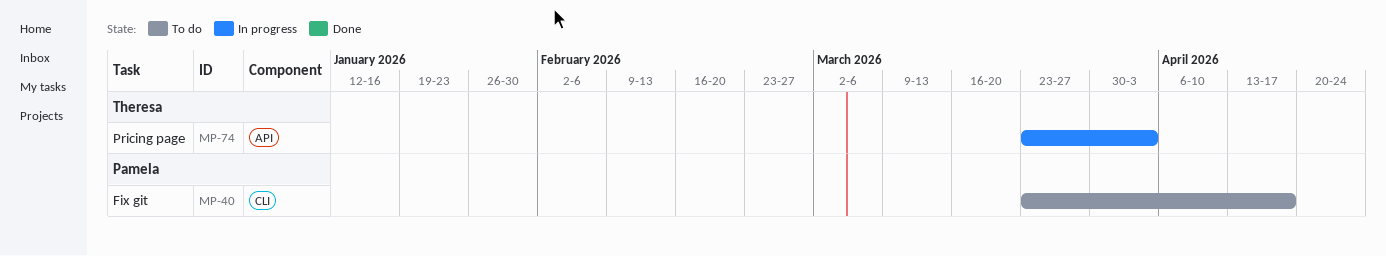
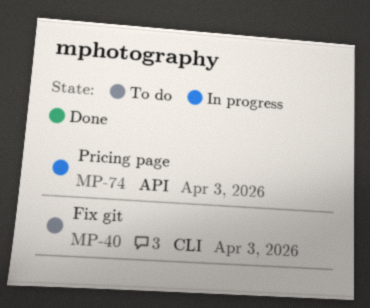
MP-40, due: Apr 17 -> Apr 3

